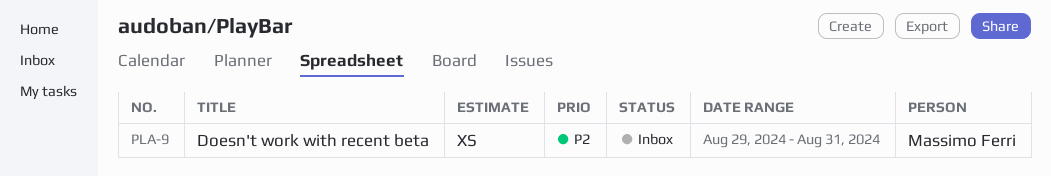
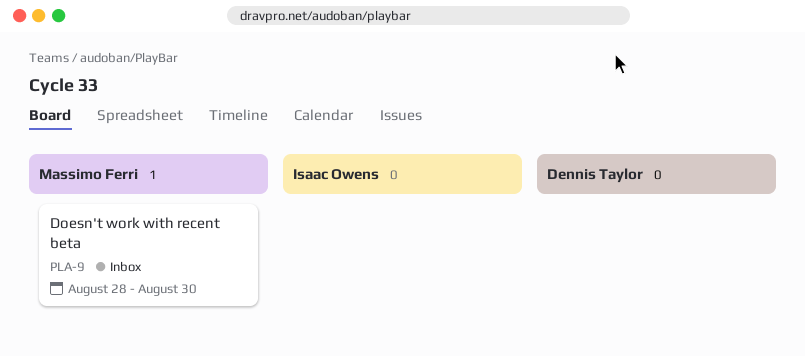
PLA-9, start: Aug 29 -> Aug 28
PLA-9, due: Aug 31 -> Aug 30

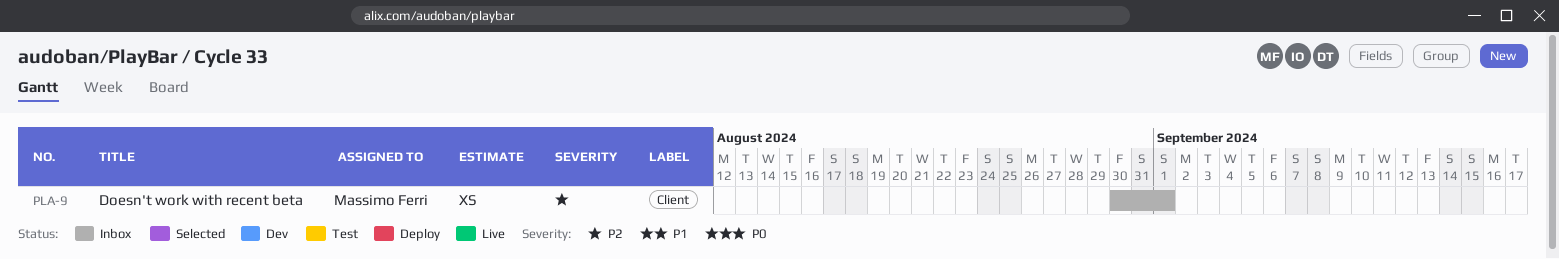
PLA-9, start: Aug 28 -> Aug 30
PLA-9, due: Aug 30 -> Sep 1

